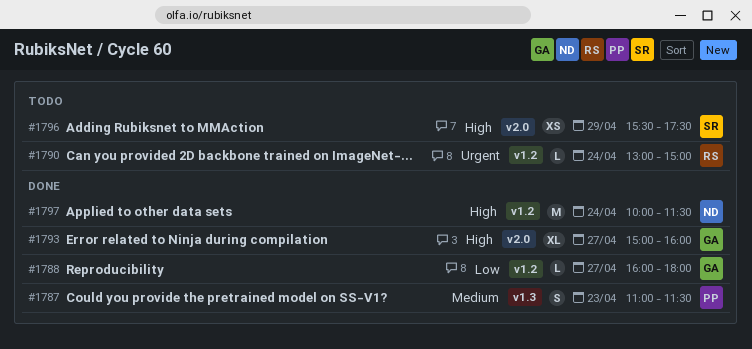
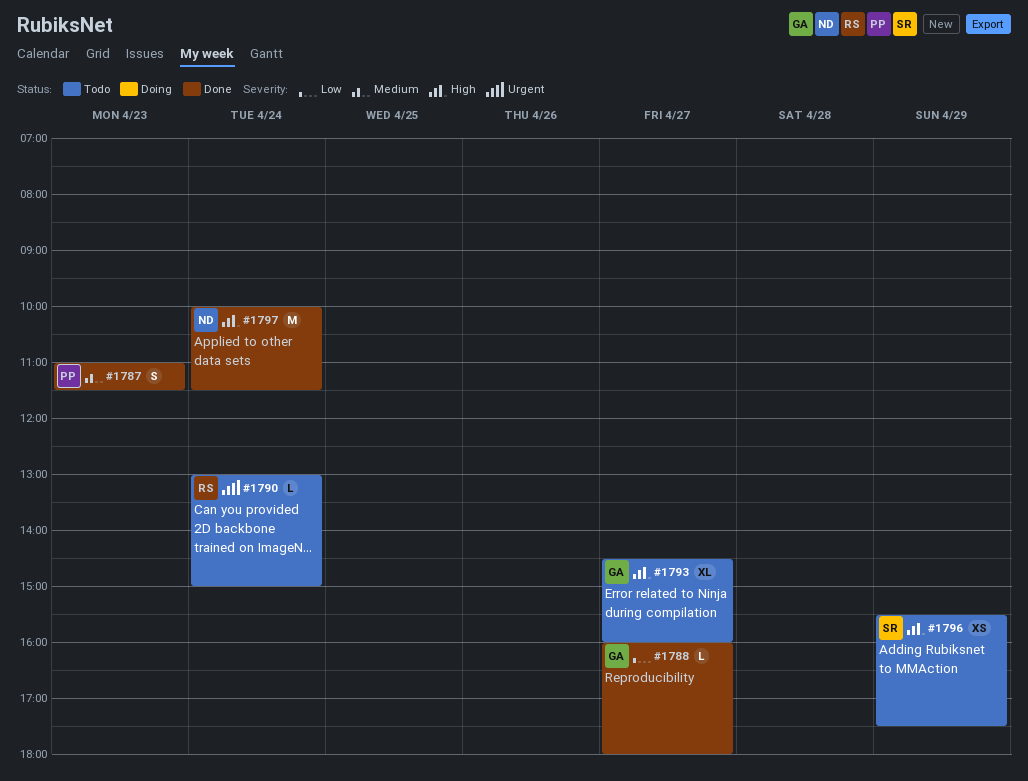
#1793, status: Done -> Todo
#1793, begins: 15:00 -> 14:30

